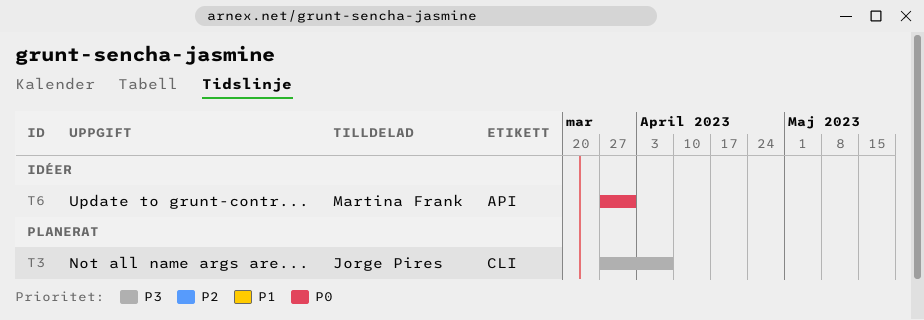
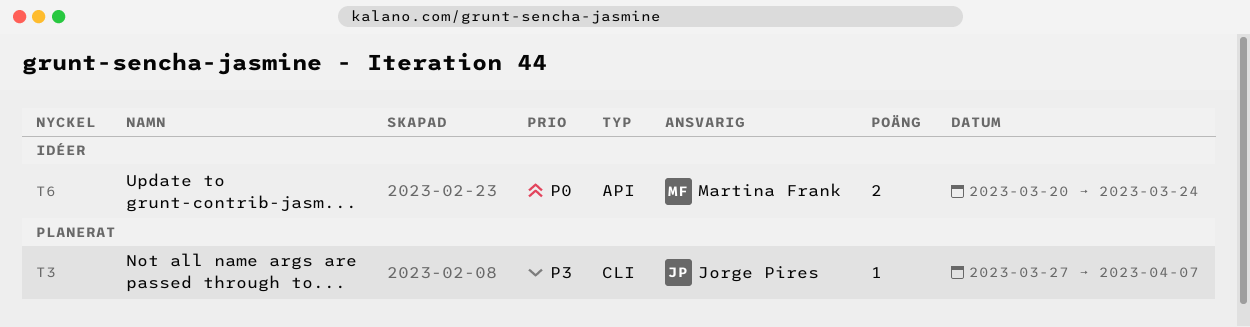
T6, start: Mar 27 -> Mar 20
T6, due: Mar 31 -> Mar 24

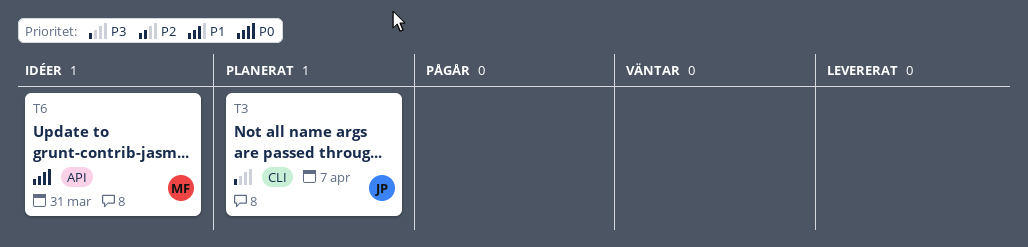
T6, due: Mar 24 -> Mar 31

